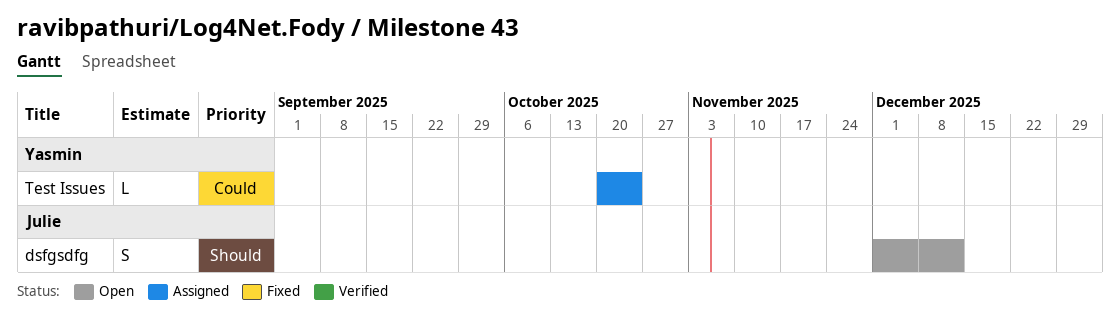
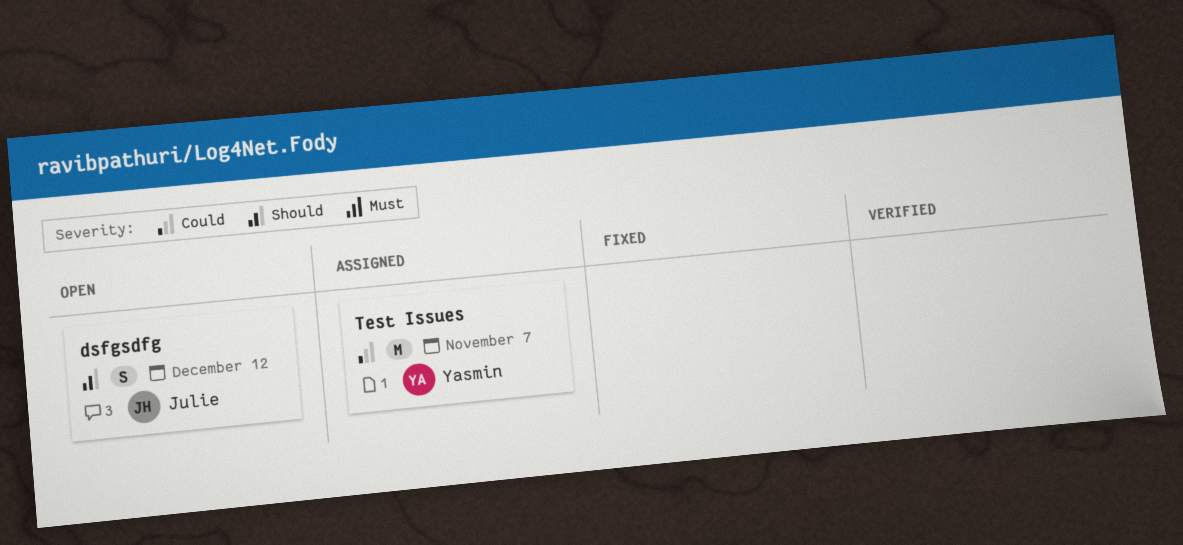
Test Issues, estimate: L -> M
Test Issues, due: Oct 24 -> Nov 7

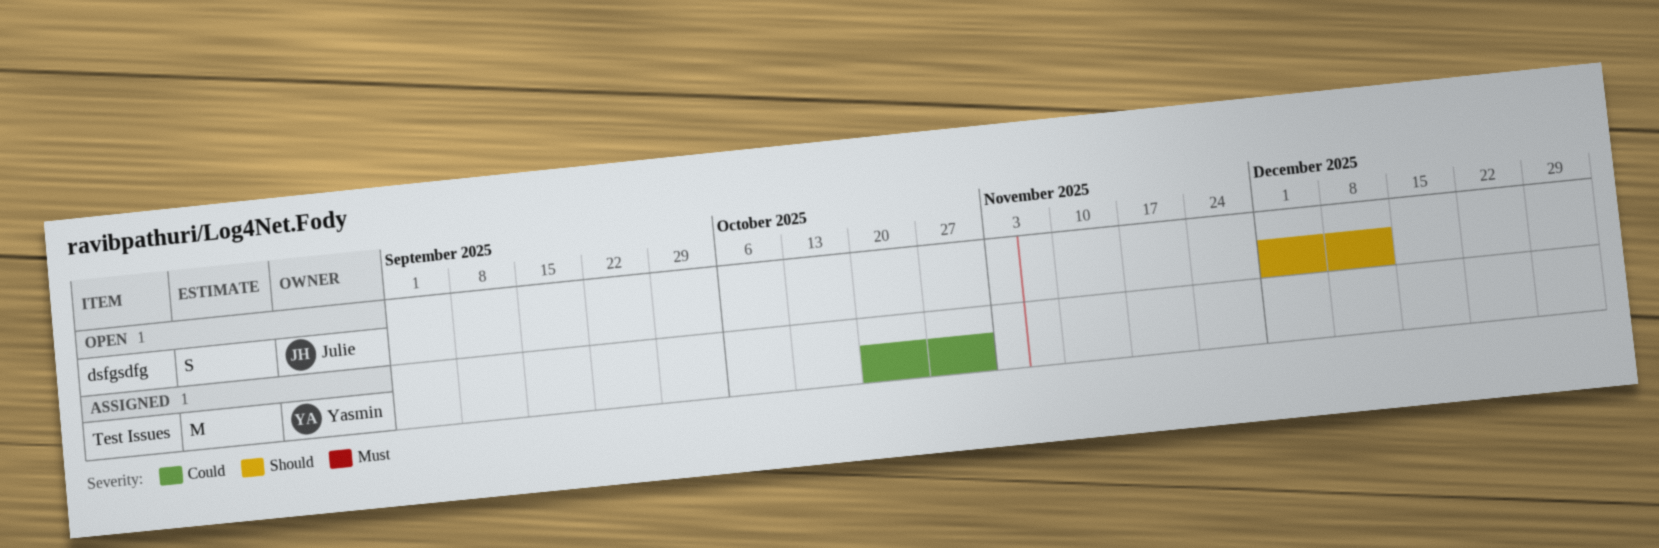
Test Issues, due: Nov 7 -> Oct 31

